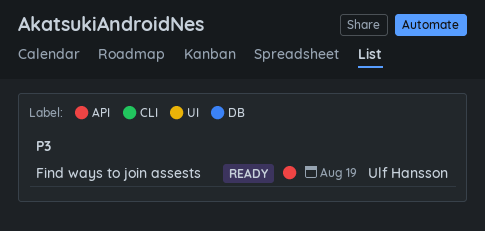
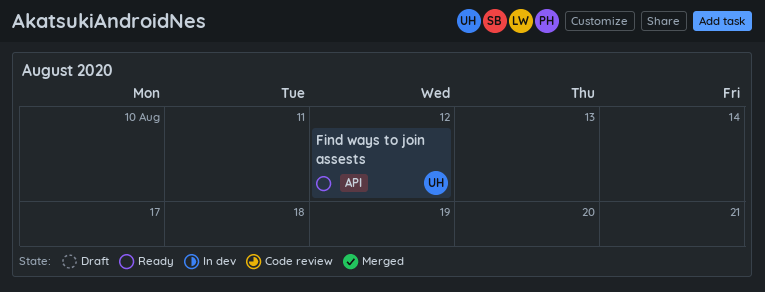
Find ways to join assests, due: Aug 19 -> Aug 12

